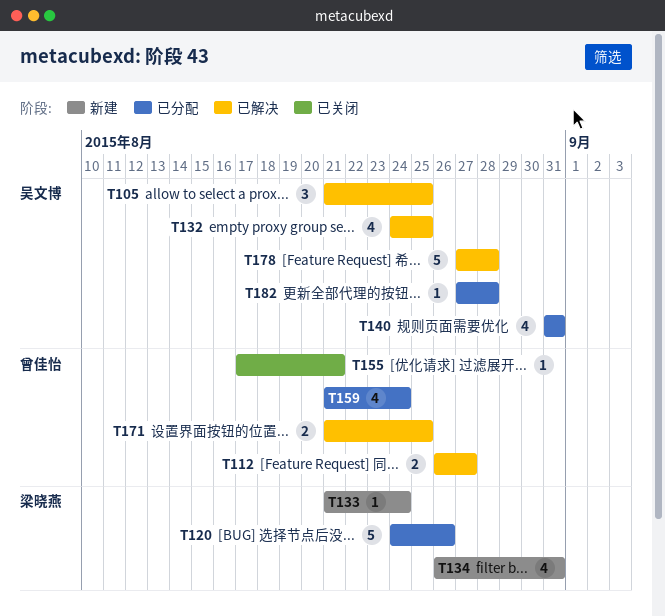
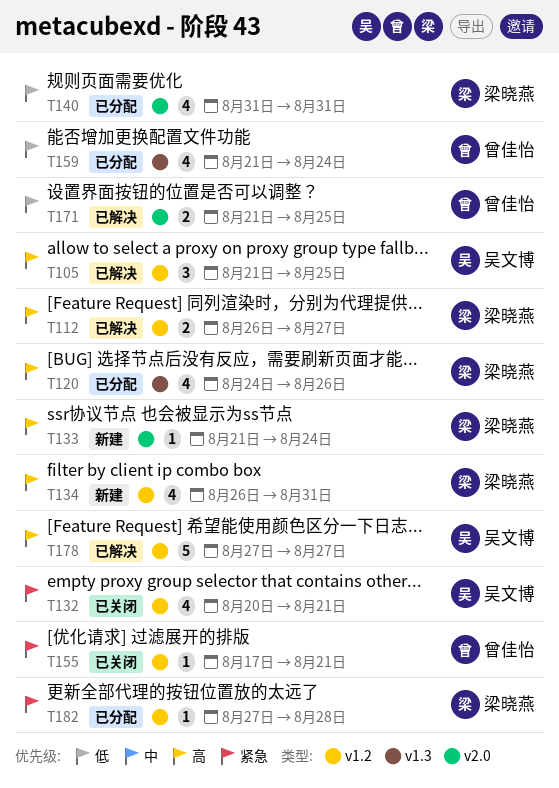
T112, owner: 曾佳怡 -> 梁晓燕
T120, estimate: 5 -> 4
T132, status: 已解决 -> 已关闭
T132, start: Aug 24 -> Aug 20
T132, due: Aug 25 -> Aug 21
T140, owner: 吴文博 -> 梁晓燕
T178, due: Aug 28 -> Aug 27
T182, owner: 吴文博 -> 梁晓燕

